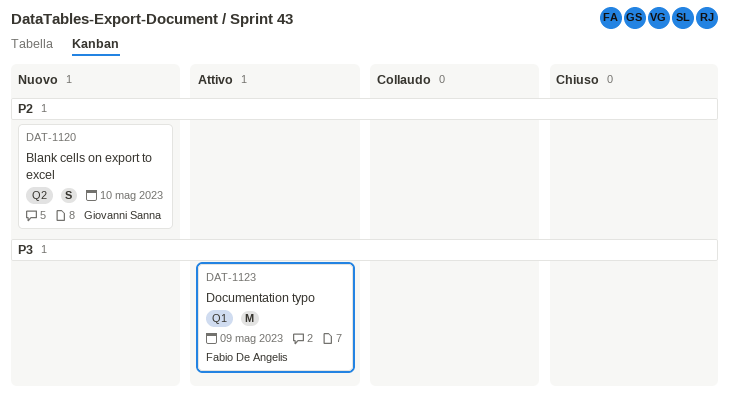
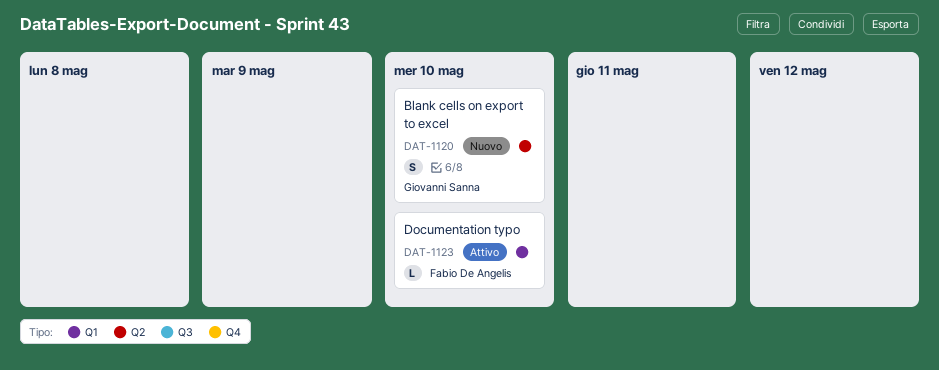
DAT-1123, estimate: M -> L
DAT-1123, due: May 9 -> May 10

